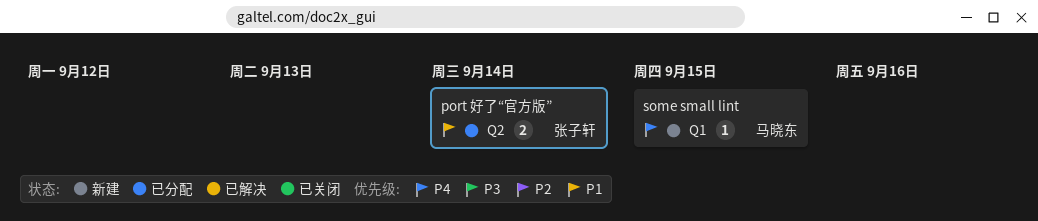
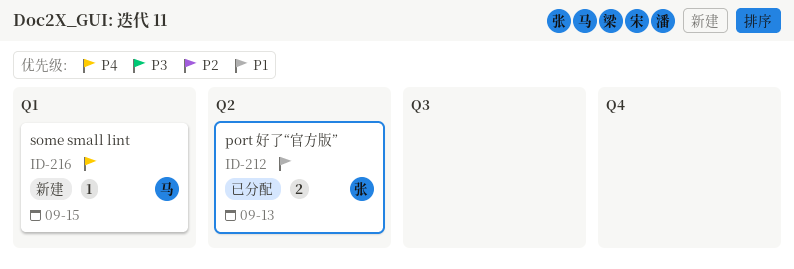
port 好了“官方版”, due: Sep 14 -> Sep 13

